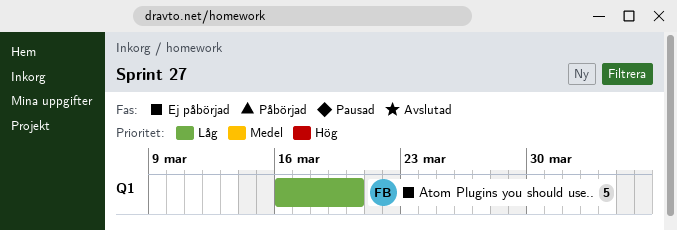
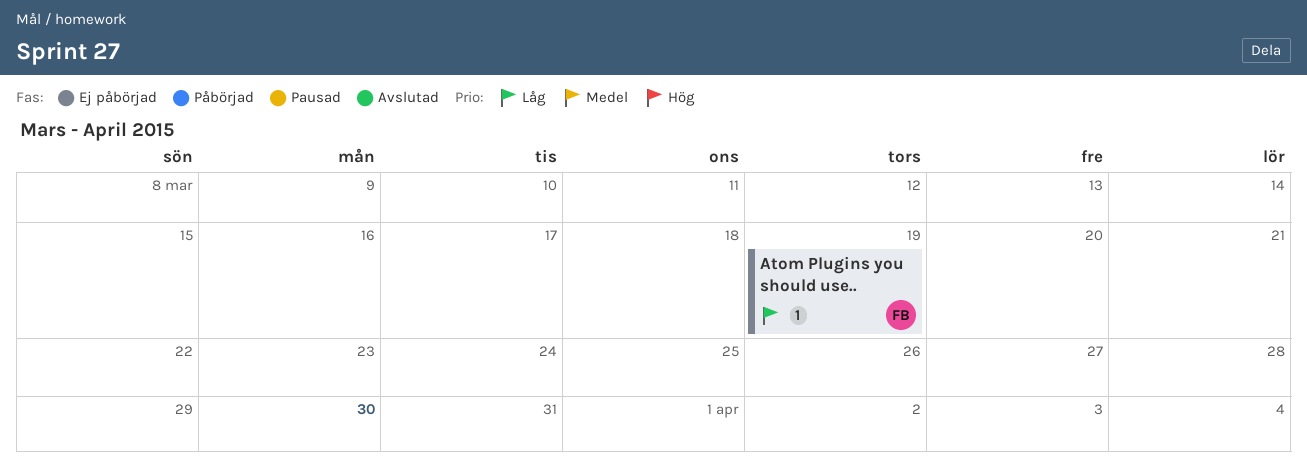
Atom Plugins you should use.., estimate: 5 -> 1
Atom Plugins you should use.., due: Mar 20 -> Mar 19

